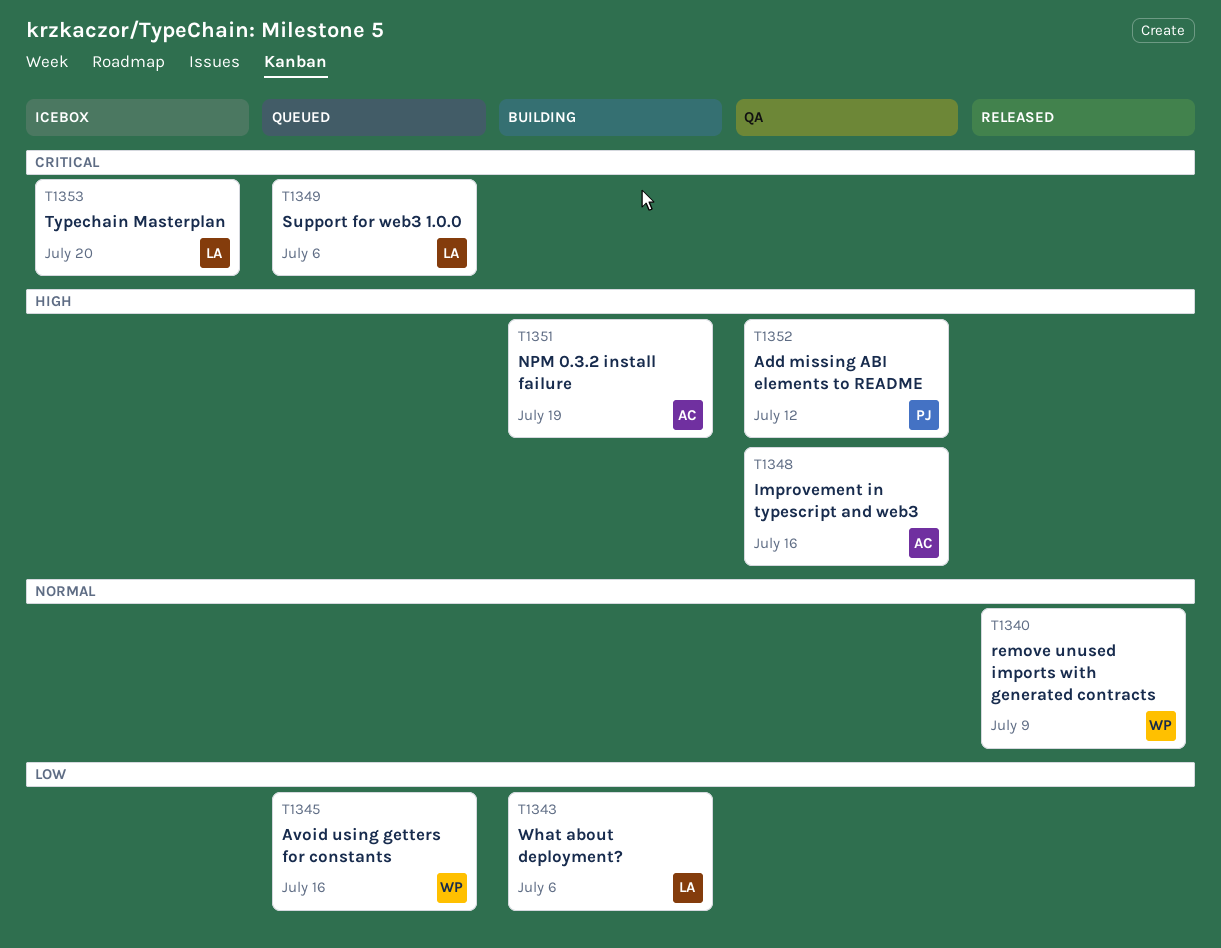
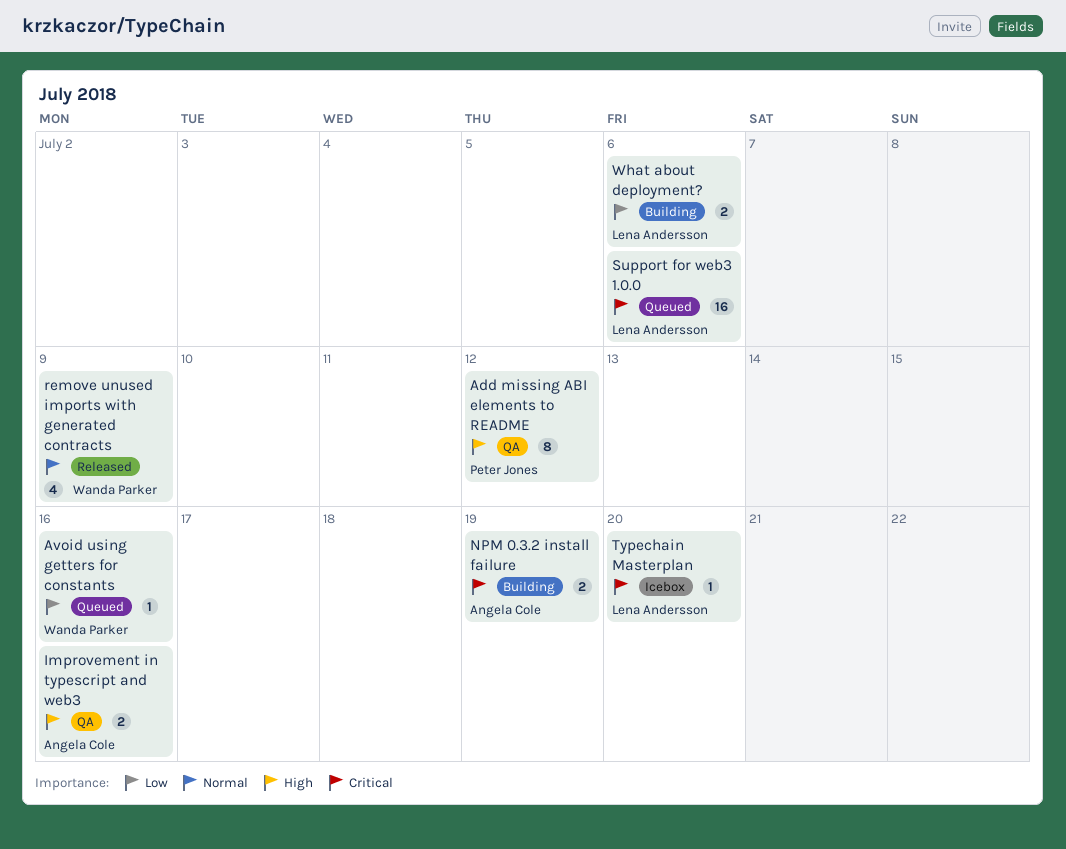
NPM 0.3.2 install failure, priority: High -> Critical

